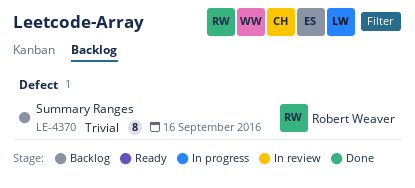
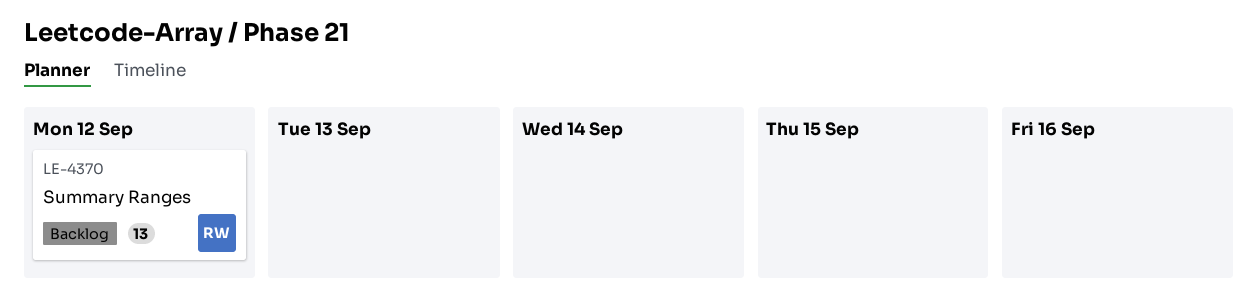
LE-4370, estimate: 8 -> 13
LE-4370, due: Sep 16 -> Sep 12

